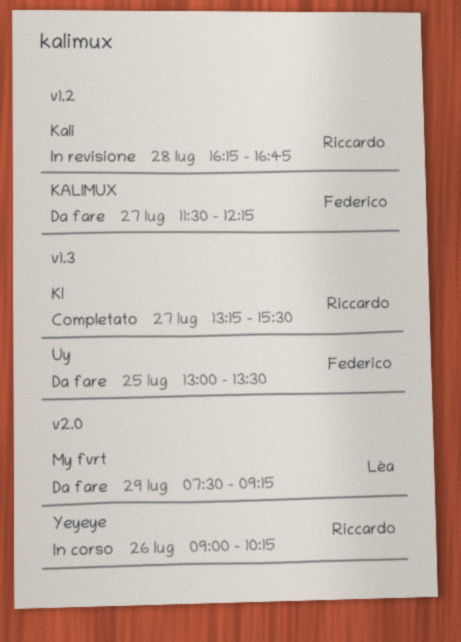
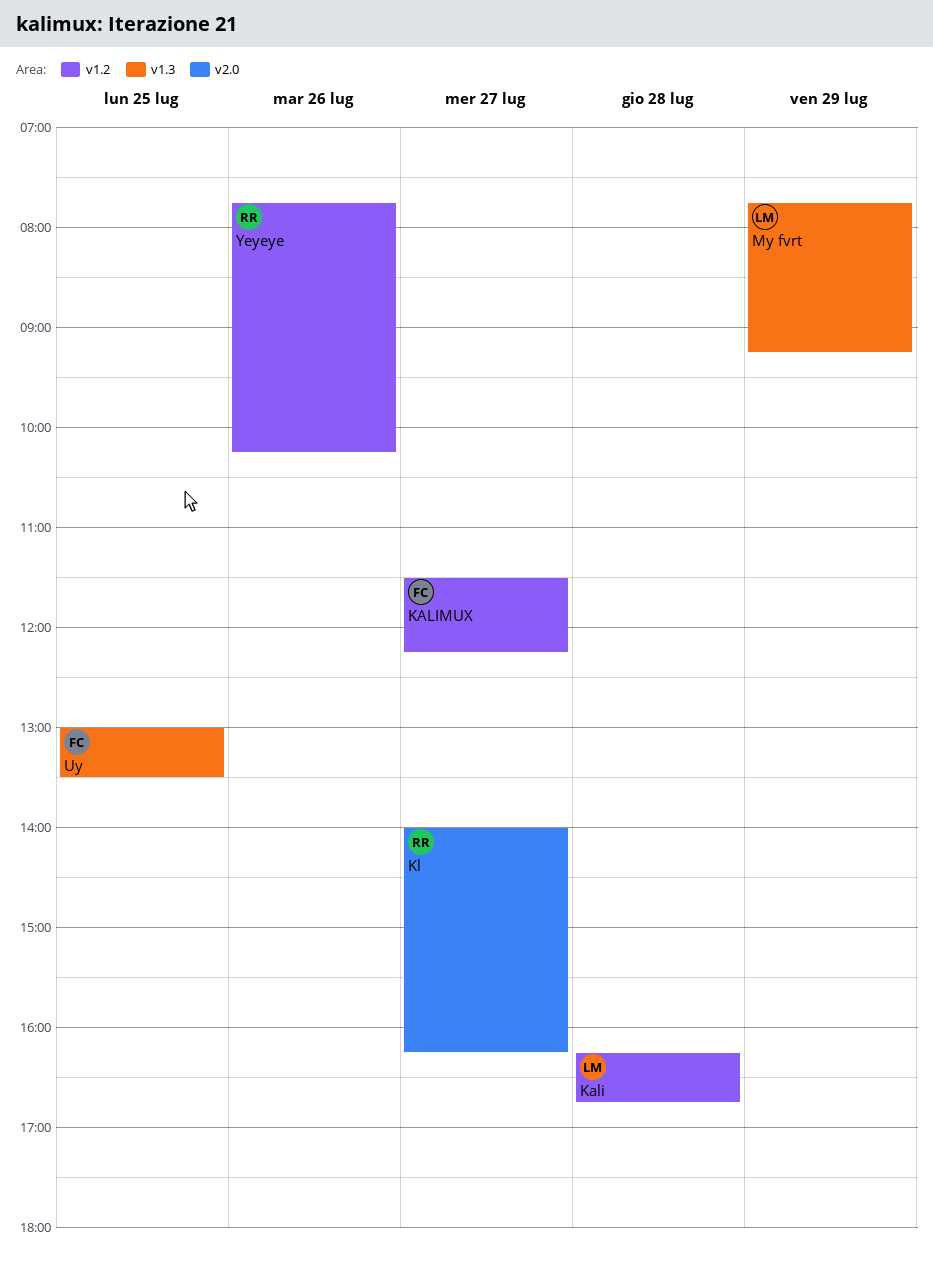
Kali, owner: Riccardo -> Léa
Kl, label: v1.3 -> v2.0
Kl, begins: 13:15 -> 14:00
Kl, ends: 15:30 -> 16:15
My fvrt, label: v2.0 -> v1.3
My fvrt, begins: 07:30 -> 07:45
Yeyeye, label: v2.0 -> v1.2
Yeyeye, begins: 09:00 -> 07:45

